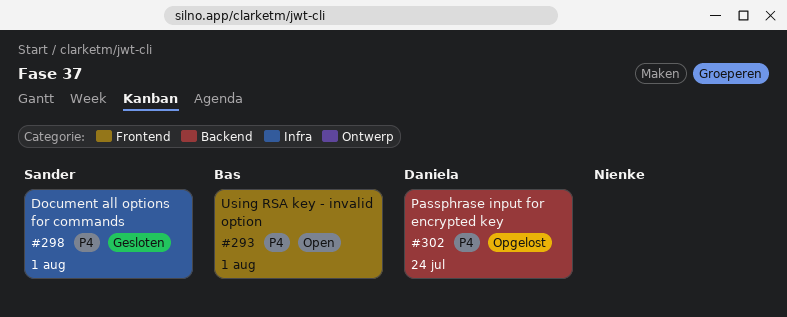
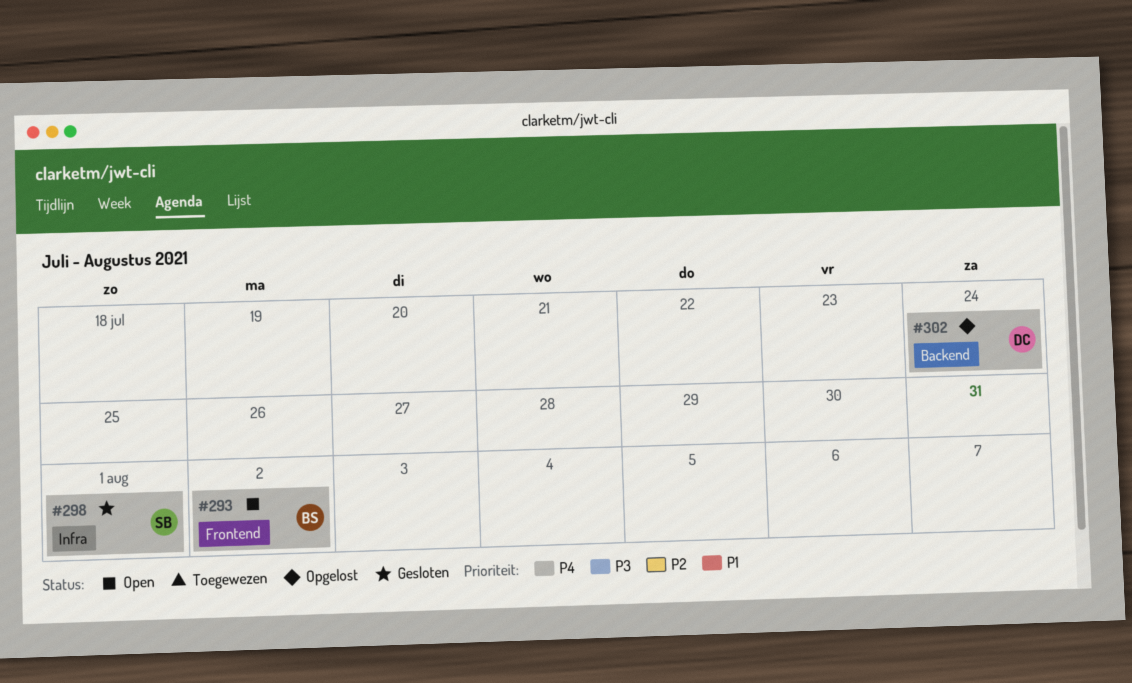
#293, due: Aug 1 -> Aug 2

